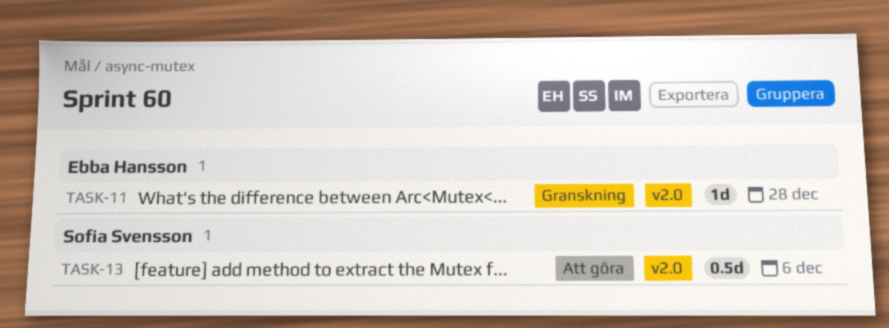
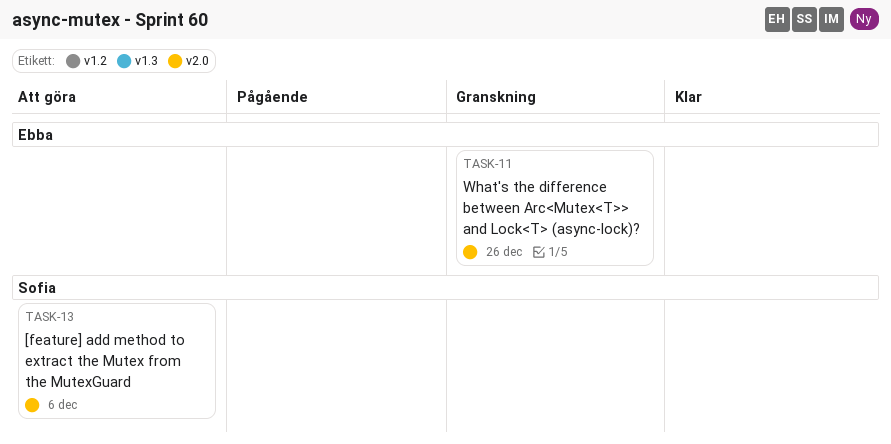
TASK-11, due: Dec 28 -> Dec 26

